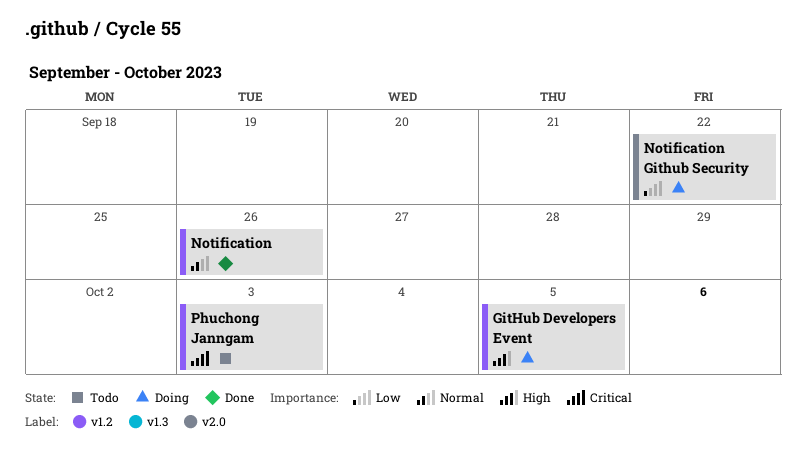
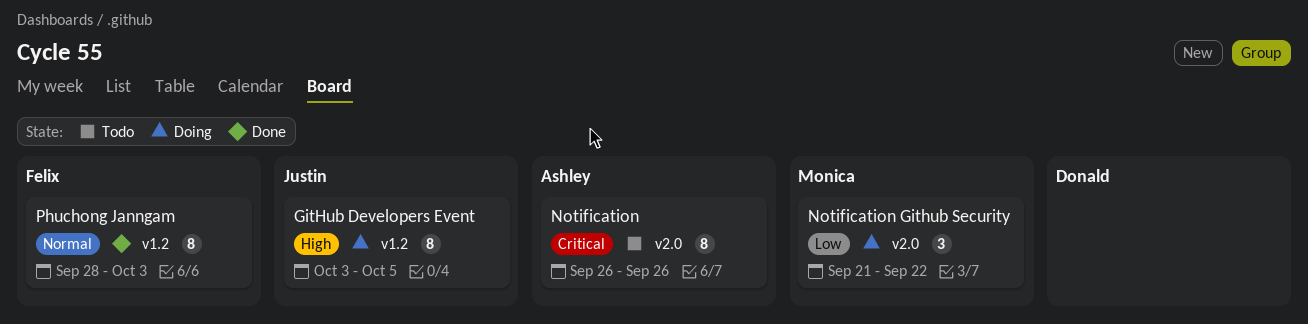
Notification, status: Done -> Todo
Notification, priority: Normal -> Critical
Notification, label: v1.2 -> v2.0
Phuchong Janngam, status: Todo -> Done
Phuchong Janngam, priority: Critical -> Normal

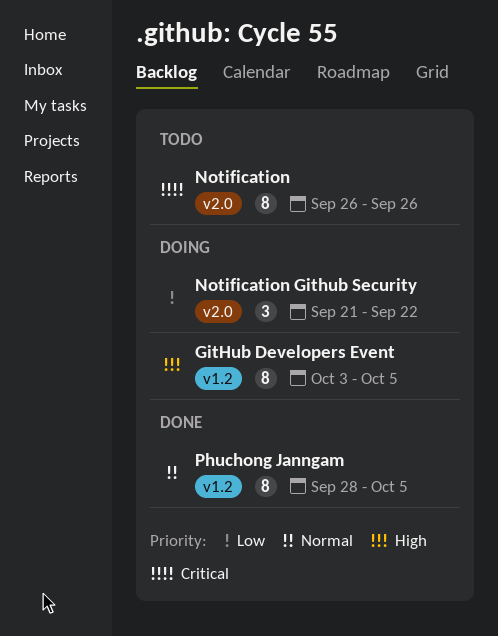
Phuchong Janngam, due: Oct 3 -> Oct 5

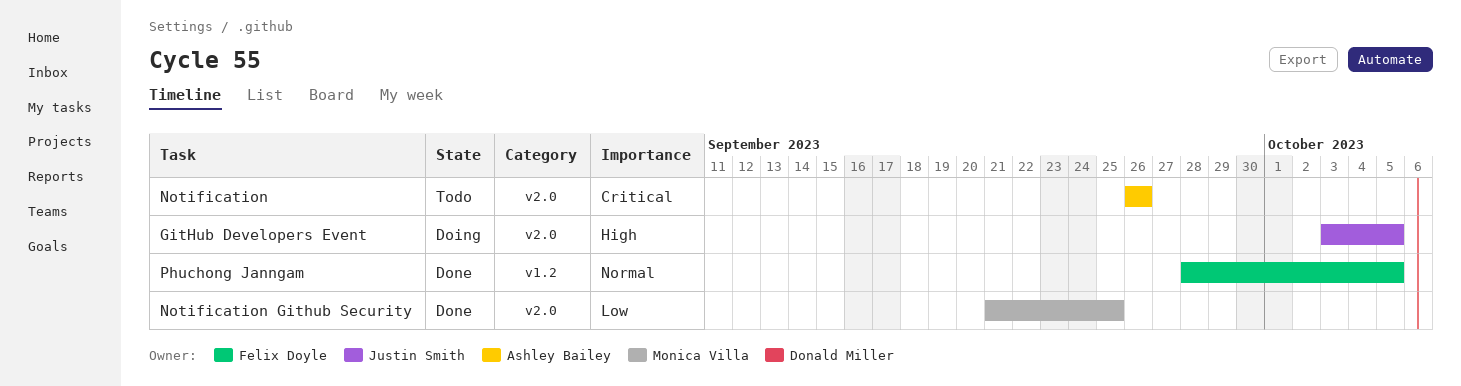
GitHub Developers Event, label: v1.2 -> v2.0
Notification Github Security, status: Doing -> Done
Notification Github Security, due: Sep 22 -> Sep 25

